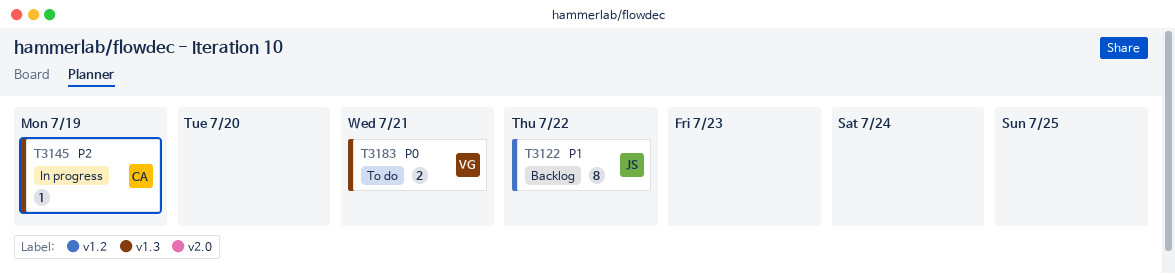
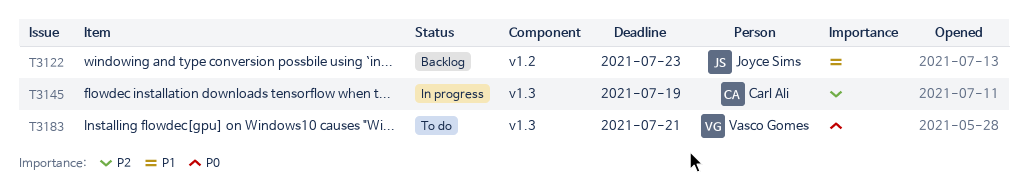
T3122, due: Jul 22 -> Jul 23

